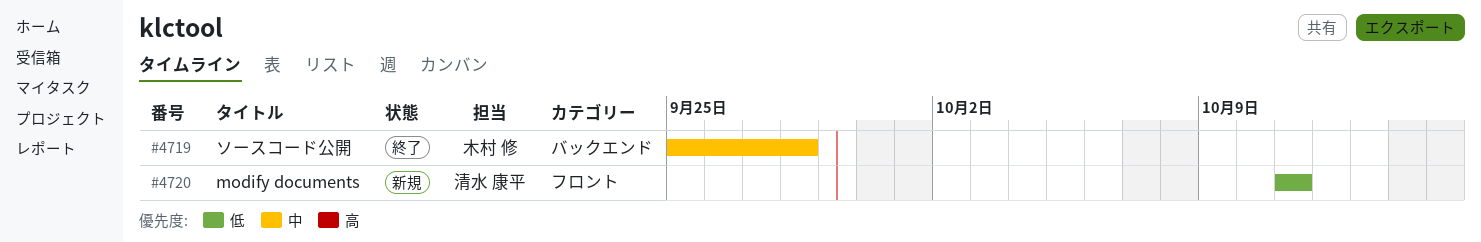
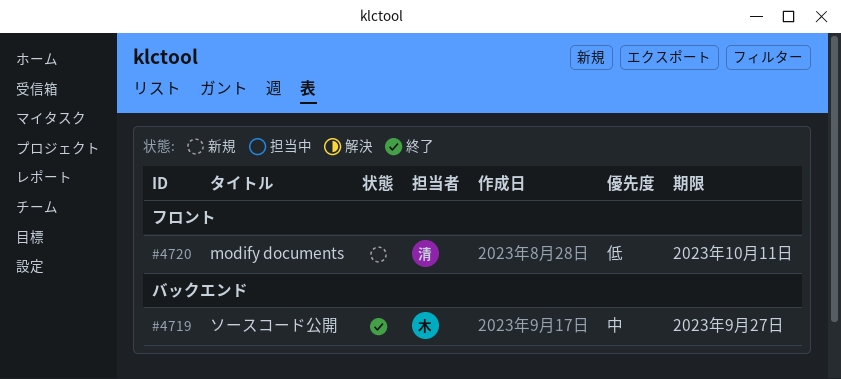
#4719, due: Sep 28 -> Sep 27

